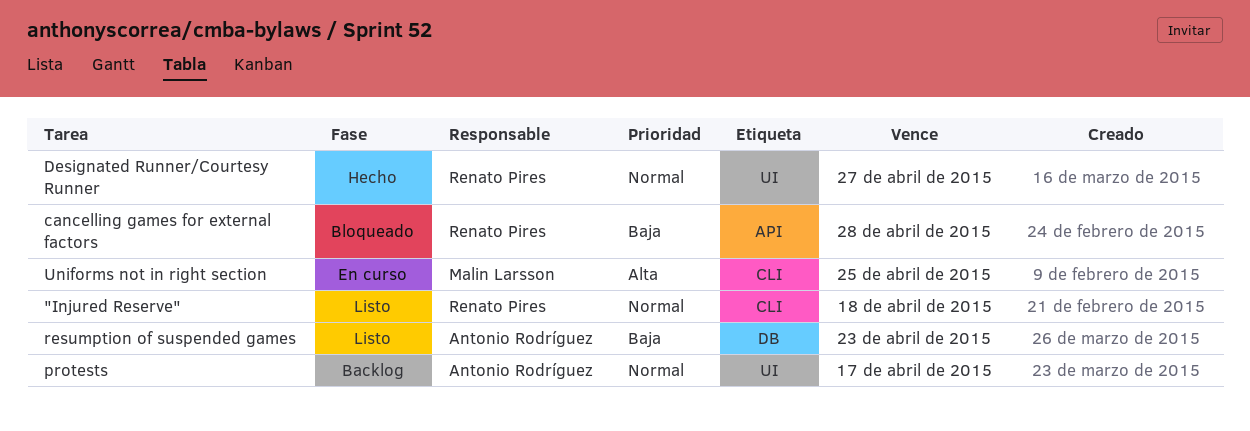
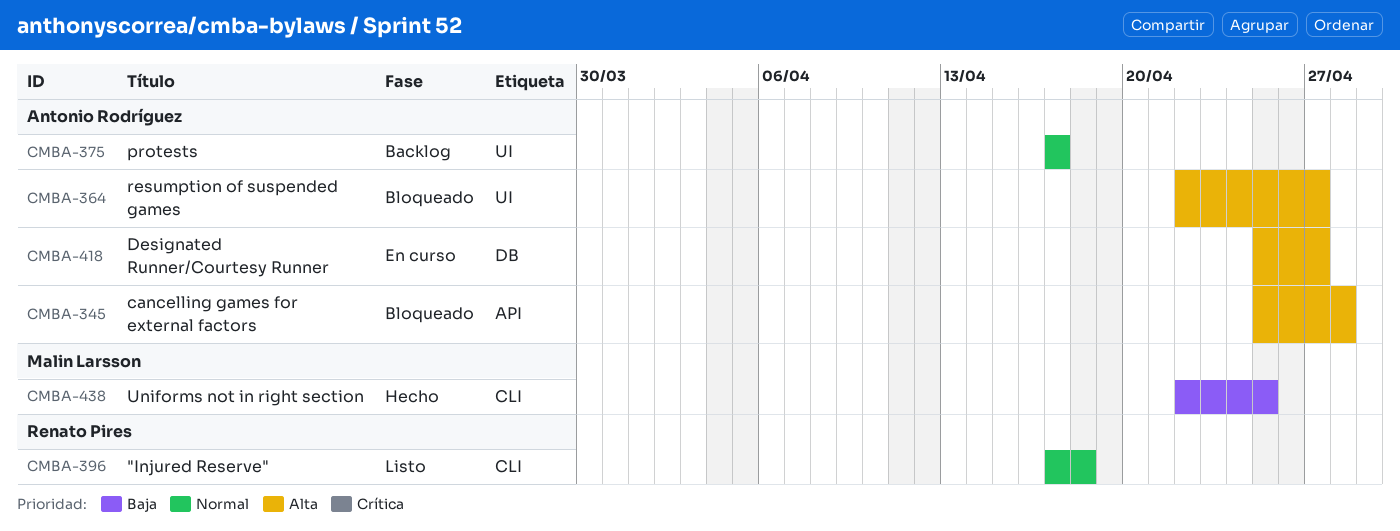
cancelling games for external factors, owner: Renato Pires -> Antonio Rodríguez
cancelling games for external factors, priority: Baja -> Alta
Designated Runner/Courtesy Runner, status: Hecho -> En curso
Designated Runner/Courtesy Runner, owner: Renato Pires -> Antonio Rodríguez
Designated Runner/Courtesy Runner, priority: Normal -> Alta
Designated Runner/Courtesy Runner, label: UI -> DB
resumption of suspended games, status: Listo -> Bloqueado
resumption of suspended games, priority: Baja -> Alta
resumption of suspended games, label: DB -> UI
resumption of suspended games, due: Apr 23 -> Apr 27
Uniforms not in right section, status: En curso -> Hecho
Uniforms not in right section, priority: Alta -> Baja

